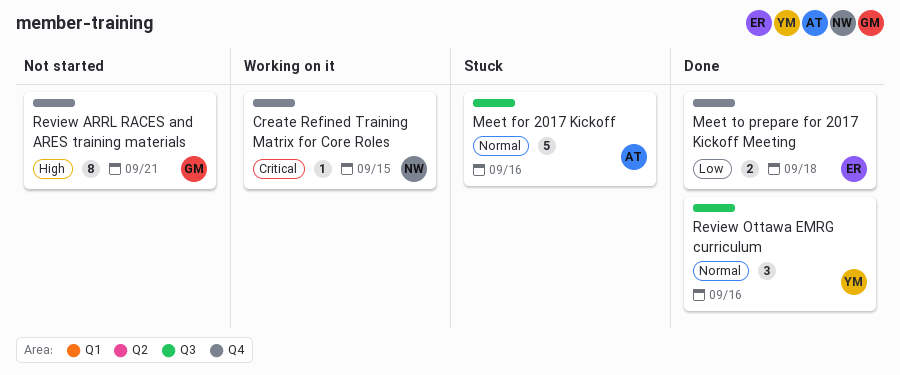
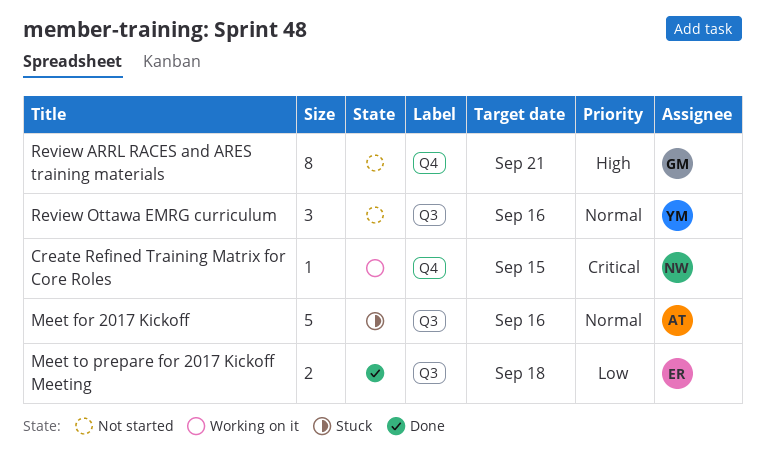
Meet to prepare for 2017 Kickoff Meeting, label: Q4 -> Q3
Review Ottawa EMRG curriculum, status: Done -> Not started

